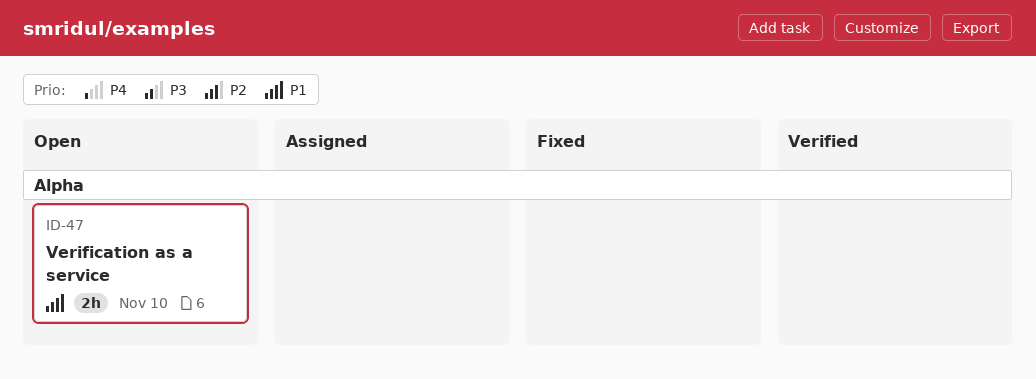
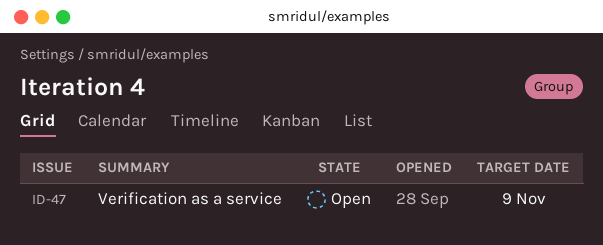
ID-47, due: Nov 10 -> Nov 9

